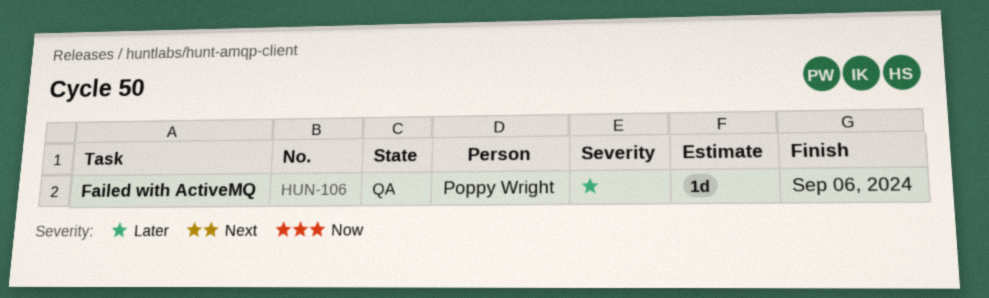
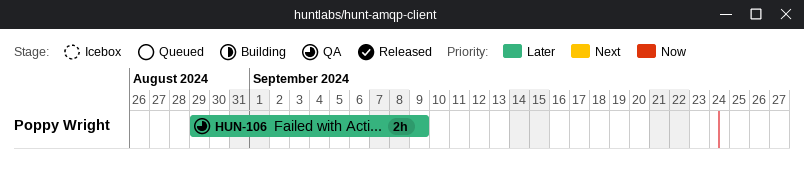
HUN-106, estimate: 1d -> 2h
HUN-106, due: Sep 6 -> Sep 9

